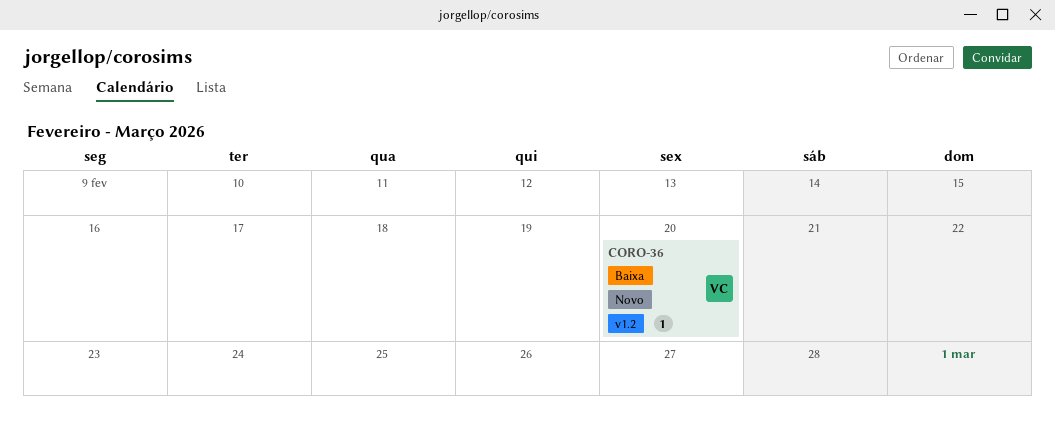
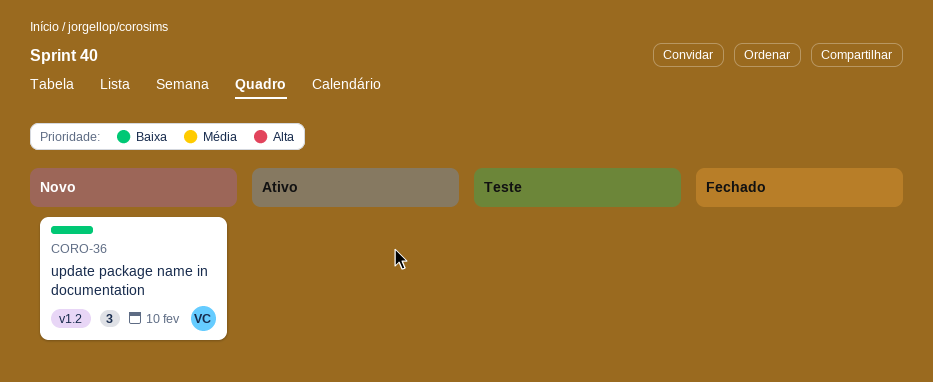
CORO-36, estimate: 1 -> 3
CORO-36, due: Feb 20 -> Feb 10

